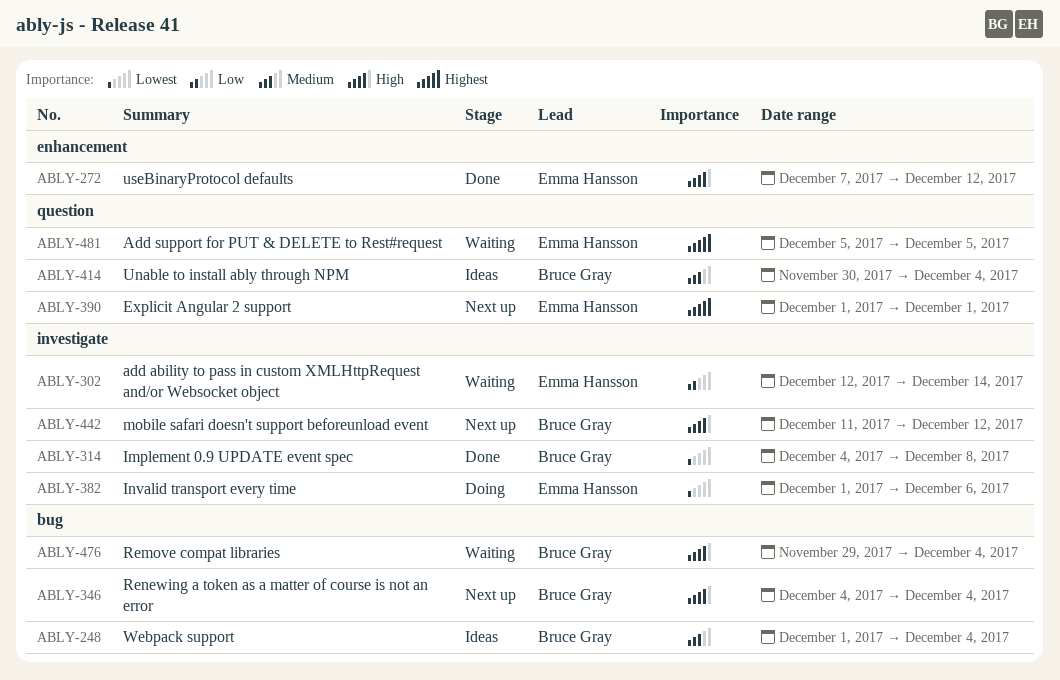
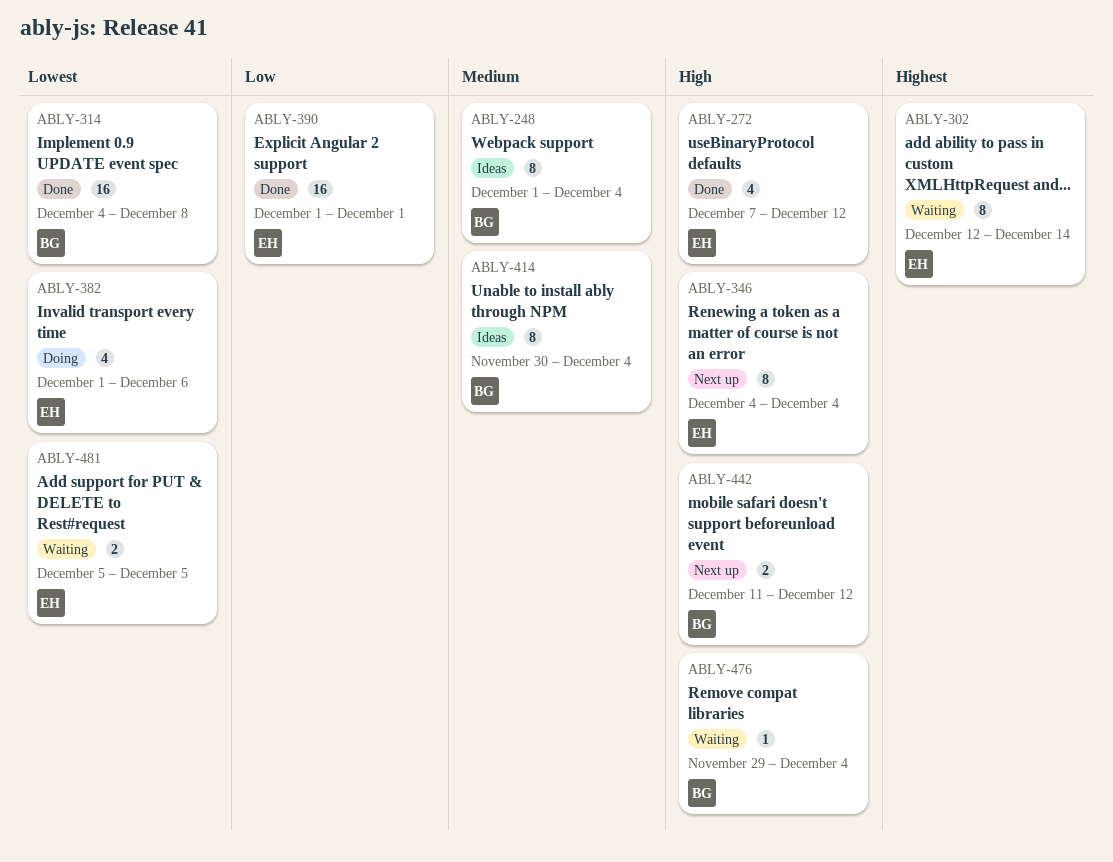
ABLY-302, priority: Low -> Highest
ABLY-346, owner: Bruce Gray -> Emma Hansson
ABLY-390, status: Next up -> Done
ABLY-390, priority: Highest -> Low
ABLY-481, priority: Highest -> Lowest

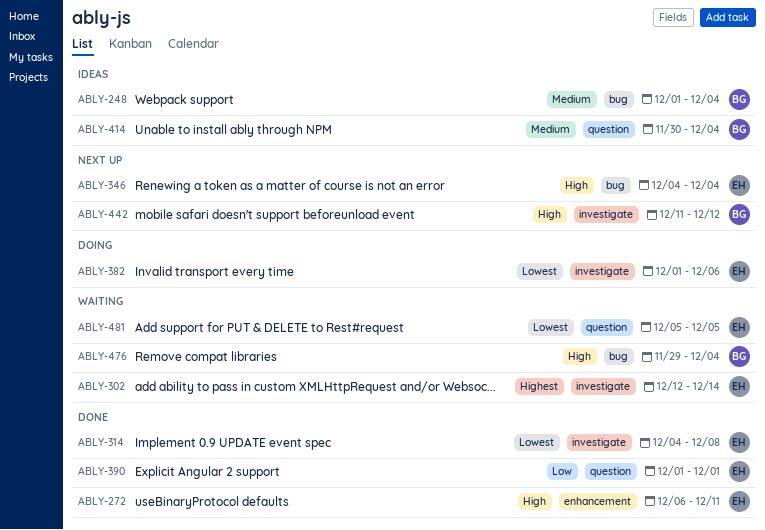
ABLY-272, start: Dec 7 -> Dec 6
ABLY-272, due: Dec 12 -> Dec 11
ABLY-314, owner: BG -> EH

